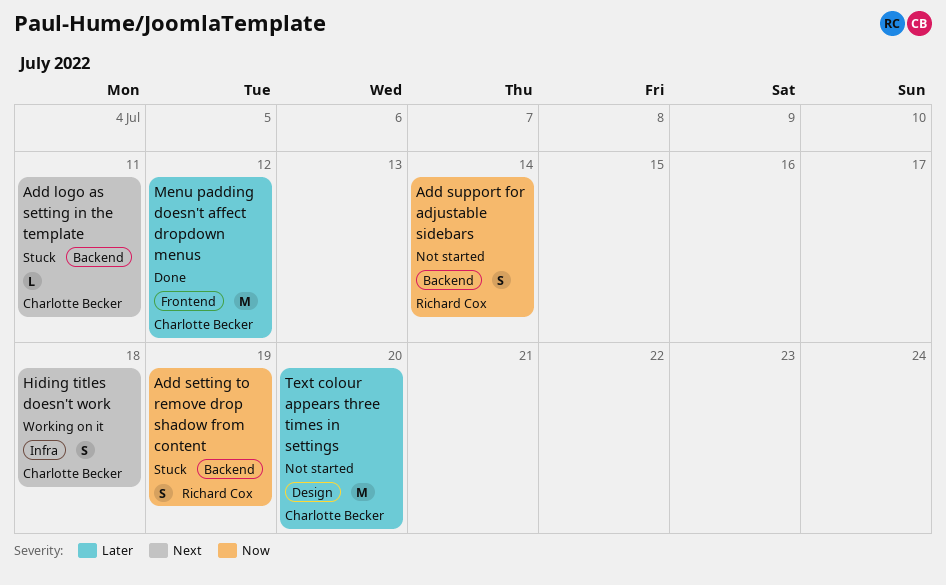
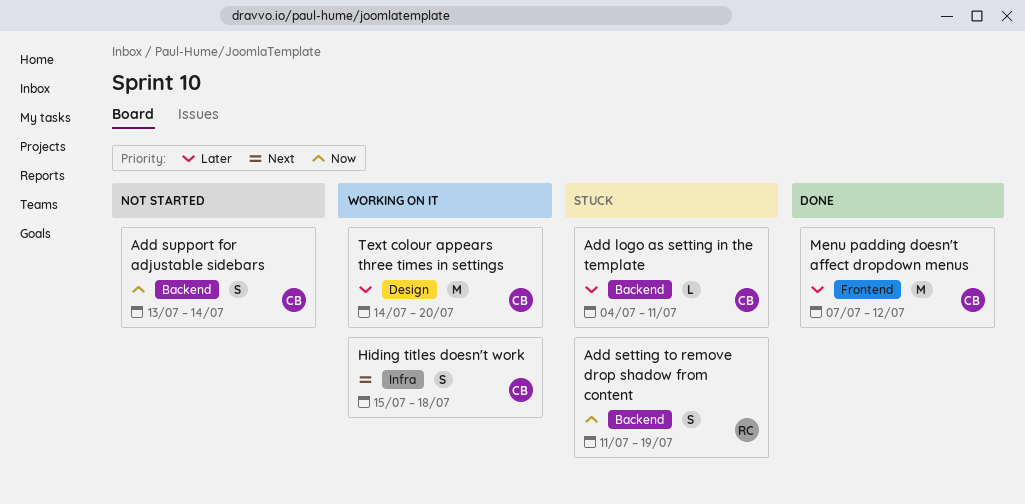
Add logo as setting in the template, priority: Next -> Later
Add support for adjustable sidebars, owner: Richard Cox -> Charlotte Becker
Text colour appears three times in settings, status: Not started -> Working on it

